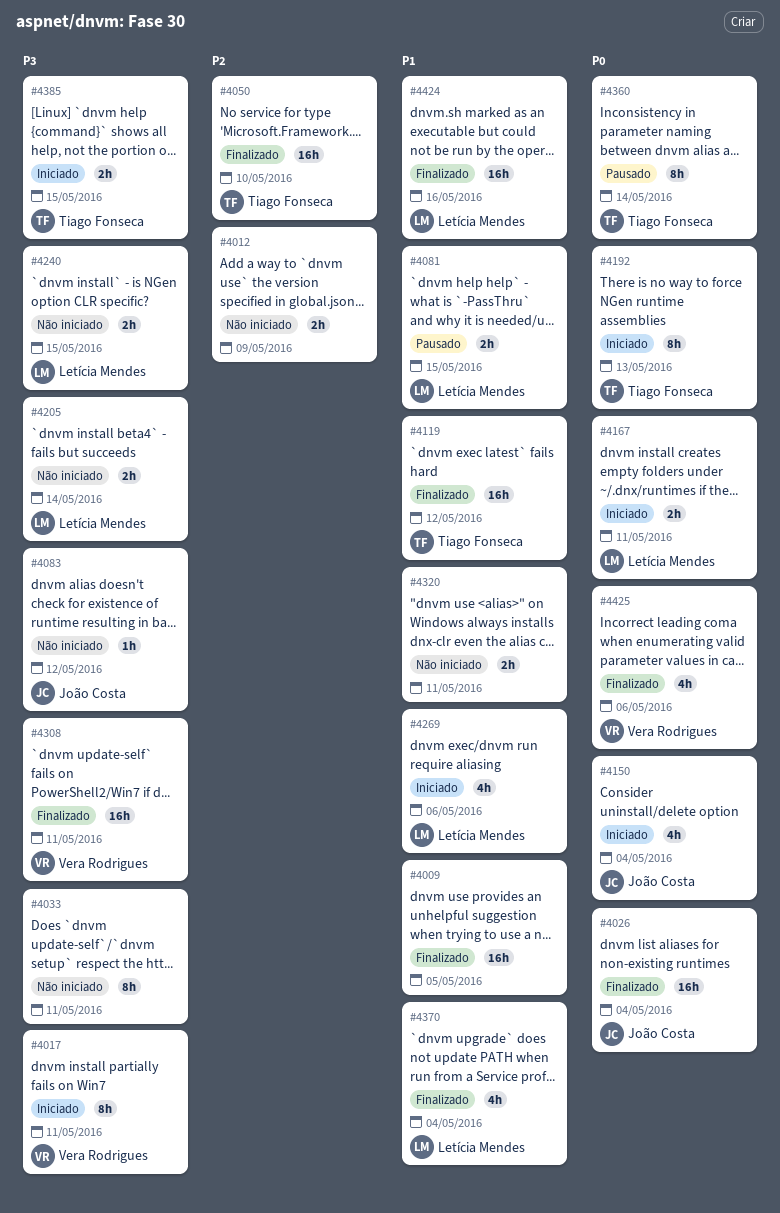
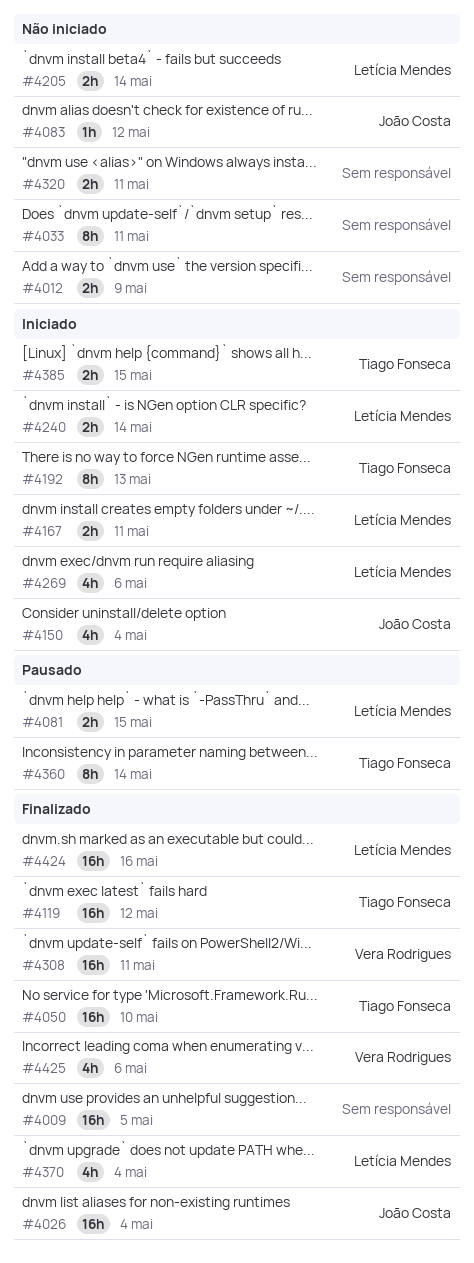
#4017: present -> none
#4240, status: Não iniciado -> Iniciado
#4240, due: May 15 -> May 14

